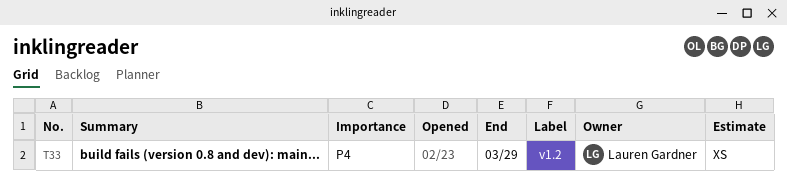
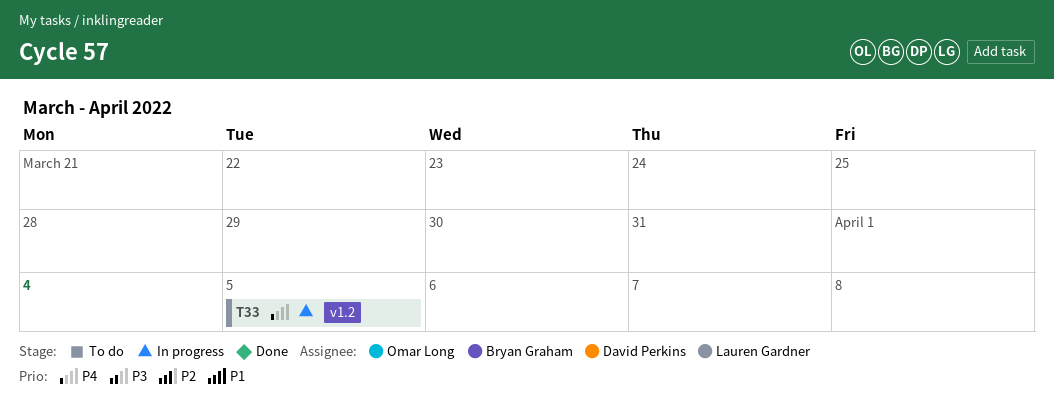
T33, due: Mar 29 -> Apr 5

